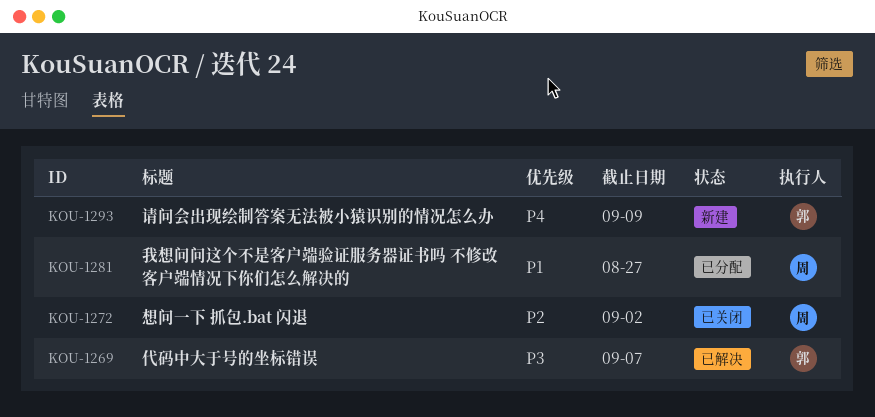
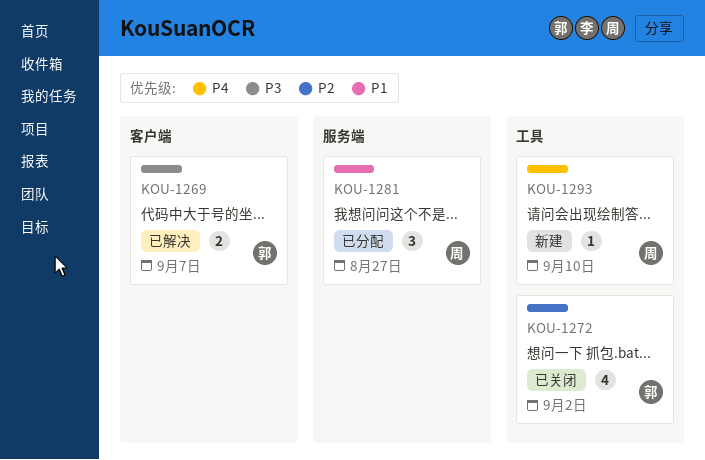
KOU-1272, owner: 周 -> 郭
KOU-1293, owner: 郭 -> 周
KOU-1293, due: Sep 9 -> Sep 10

